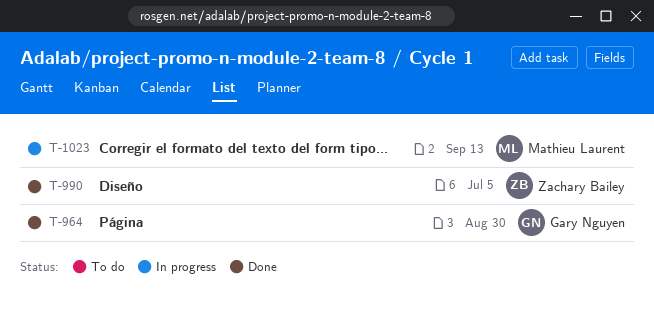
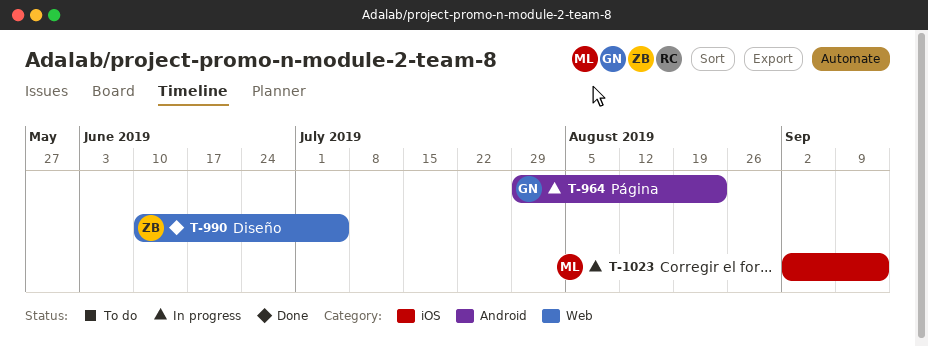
T-964, status: Done -> In progress
T-964, due: Aug 30 -> Aug 23

